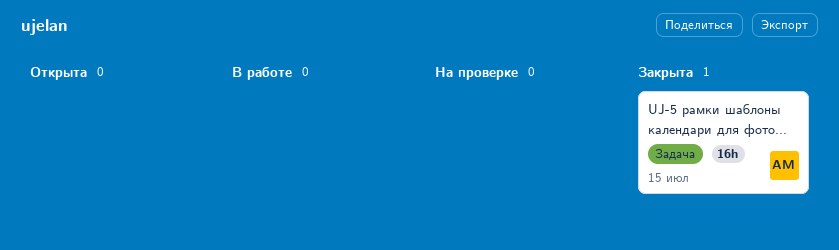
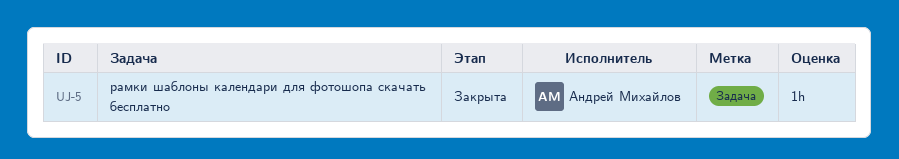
UJ-5, estimate: 16h -> 1h

